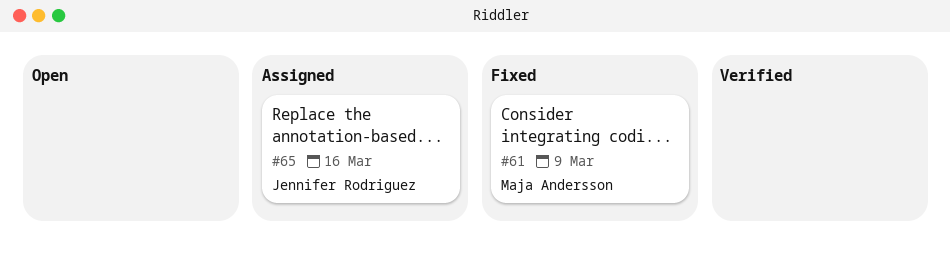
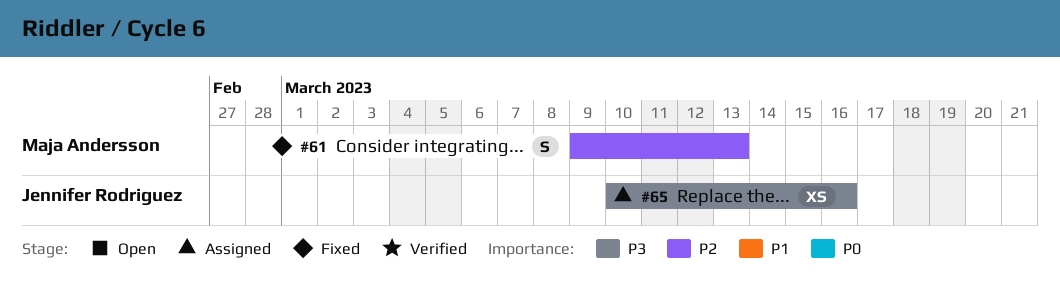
#61, due: Mar 9 -> Mar 13

